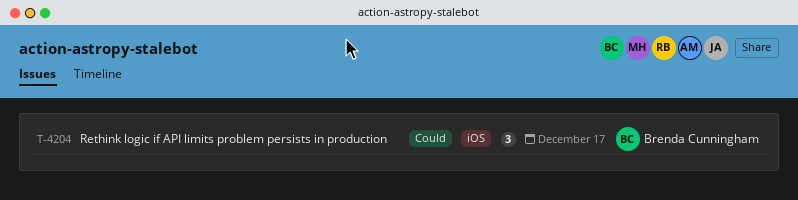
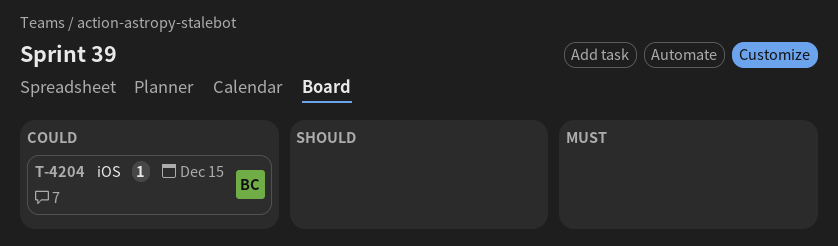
T-4204, estimate: 3 -> 1
T-4204, due: Dec 17 -> Dec 15

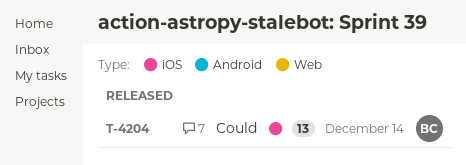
T-4204, estimate: 1 -> 13
T-4204, due: Dec 15 -> Dec 14

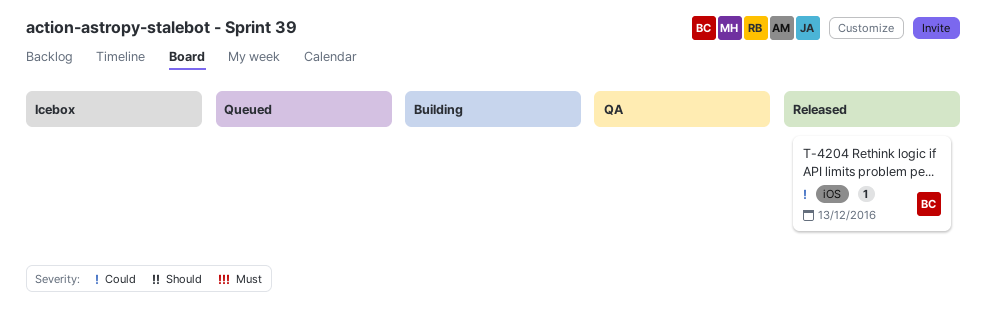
T-4204, estimate: 13 -> 1
T-4204, due: Dec 14 -> Dec 13

